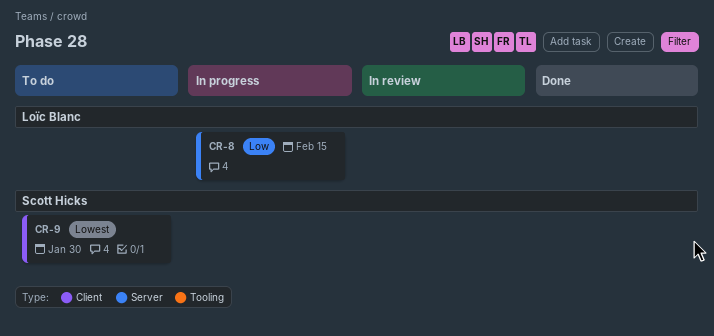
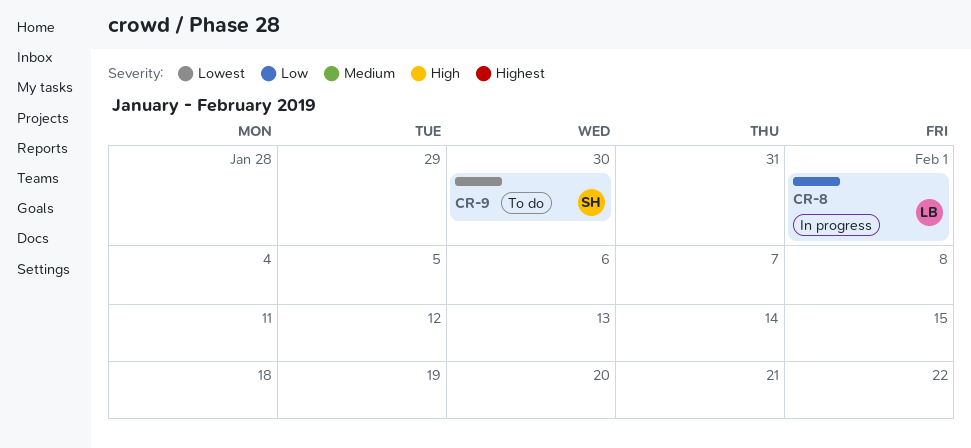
CR-8, due: Feb 15 -> Feb 1

